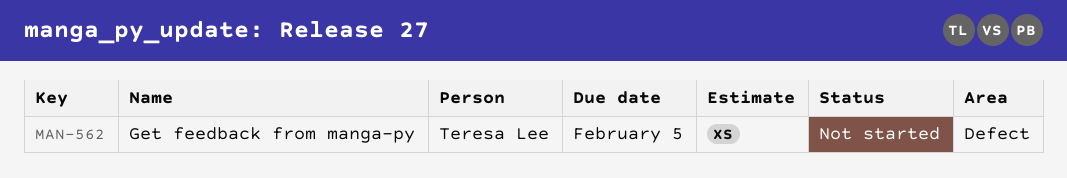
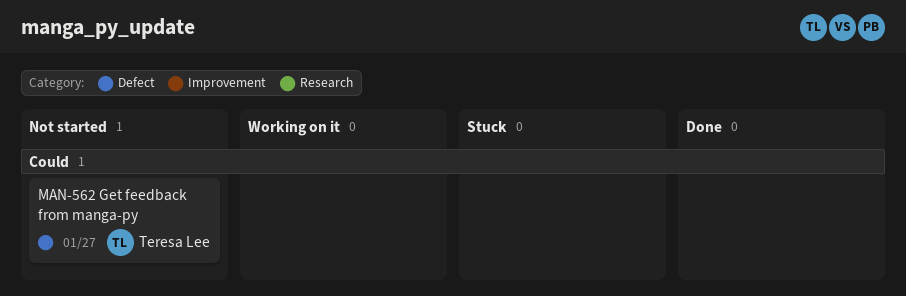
MAN-562, due: Feb 5 -> Jan 27

